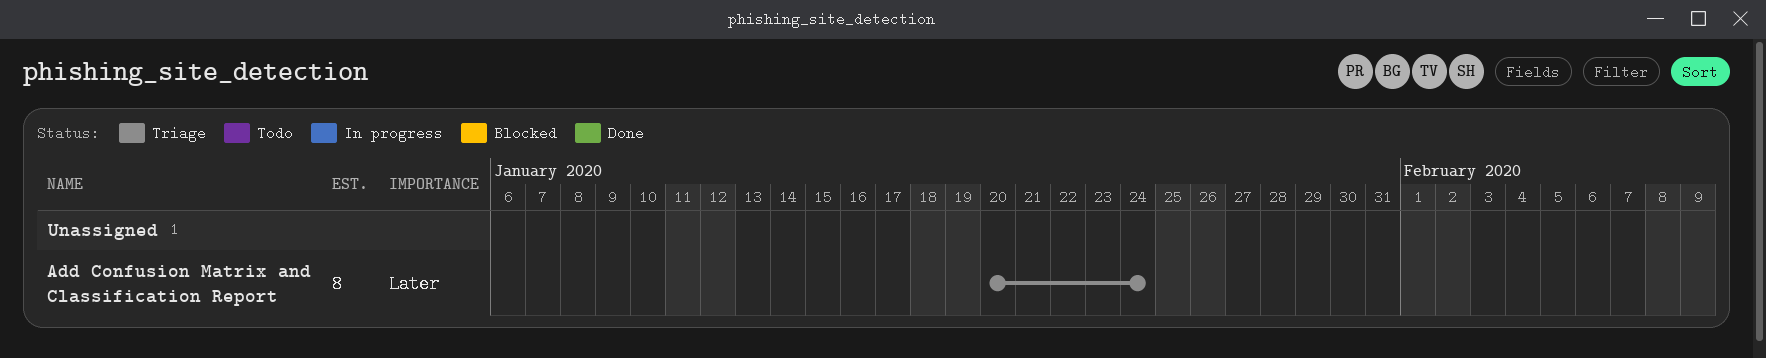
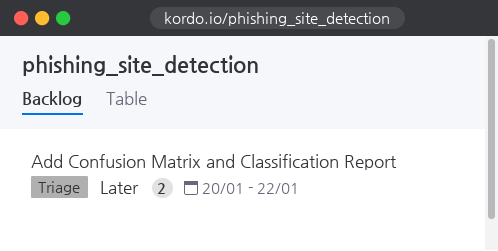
Add Confusion Matrix and Classification Report, estimate: 8 -> 2
Add Confusion Matrix and Classification Report, due: Jan 24 -> Jan 22

